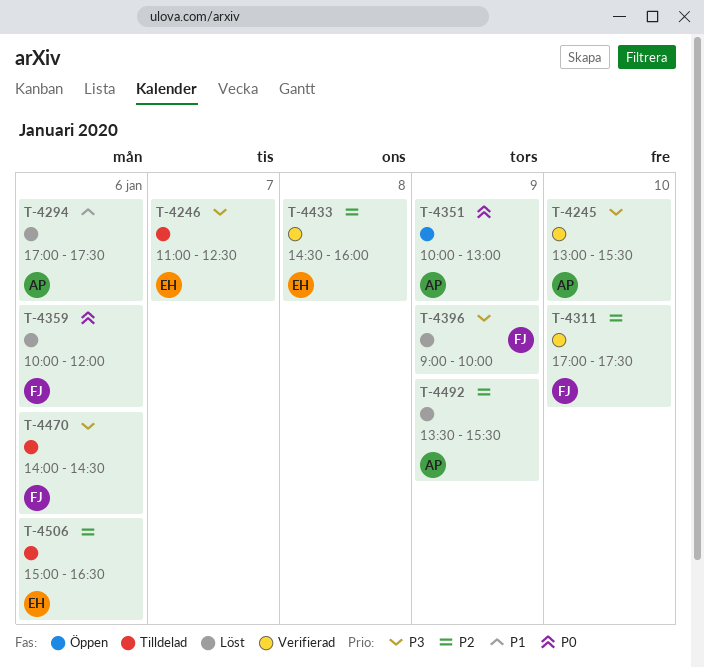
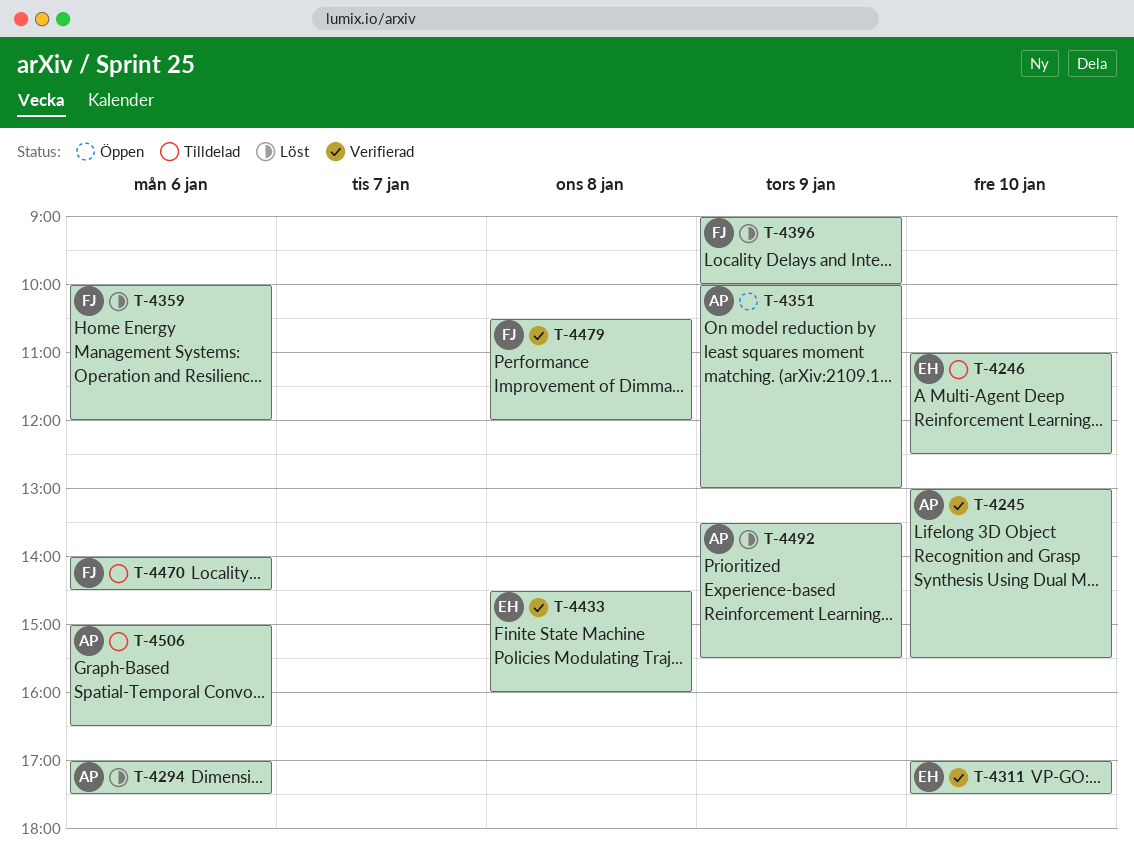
T-4246, day: Jan 7 -> Jan 10
T-4311, owner: FJ -> EH
T-4479: none -> present
T-4506, owner: EH -> AP

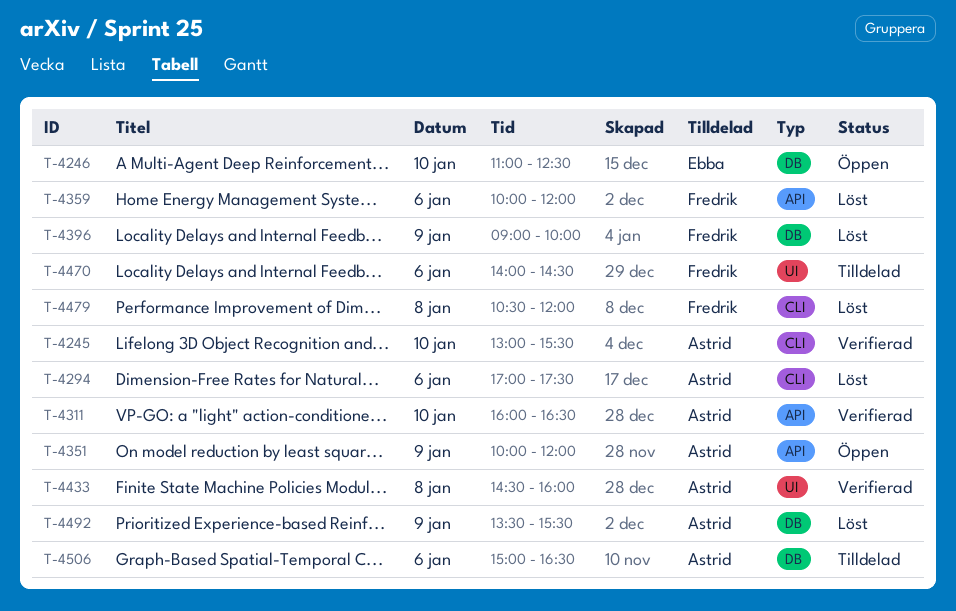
T-4246, status: Tilldelad -> Öppen
T-4311, owner: Ebba -> Astrid
T-4311, begins: 17:00 -> 16:00
T-4311, ends: 17:30 -> 16:30
T-4351, ends: 13:00 -> 12:00
T-4433, owner: Ebba -> Astrid
T-4479, status: Verifierad -> Löst

